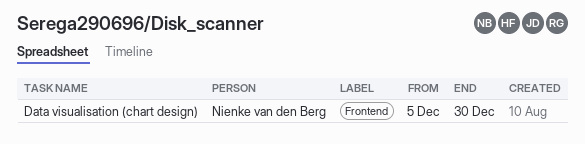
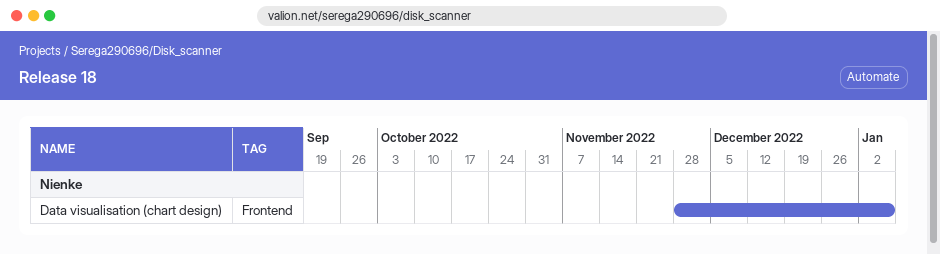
Data visualisation (chart design), start: Dec 5 -> Nov 28
Data visualisation (chart design), due: Dec 30 -> Jan 6

